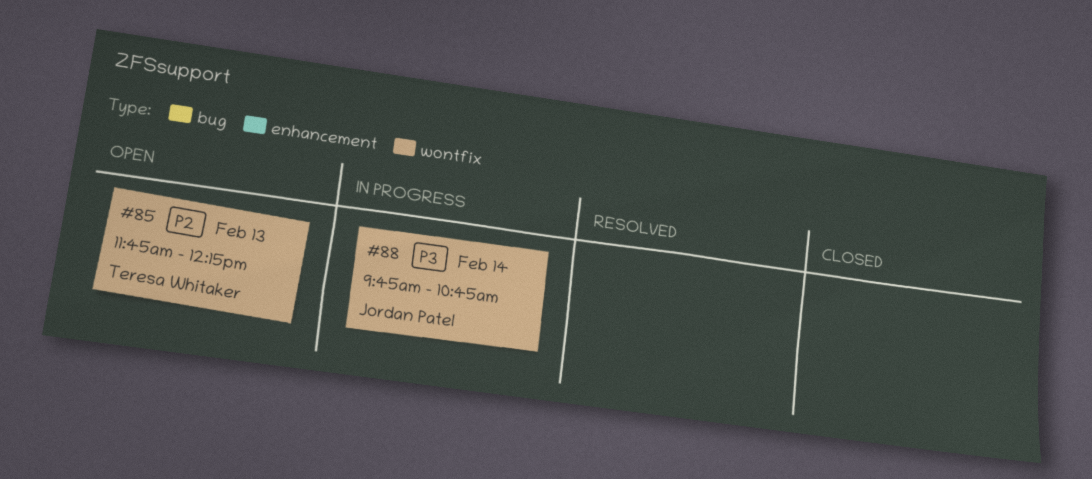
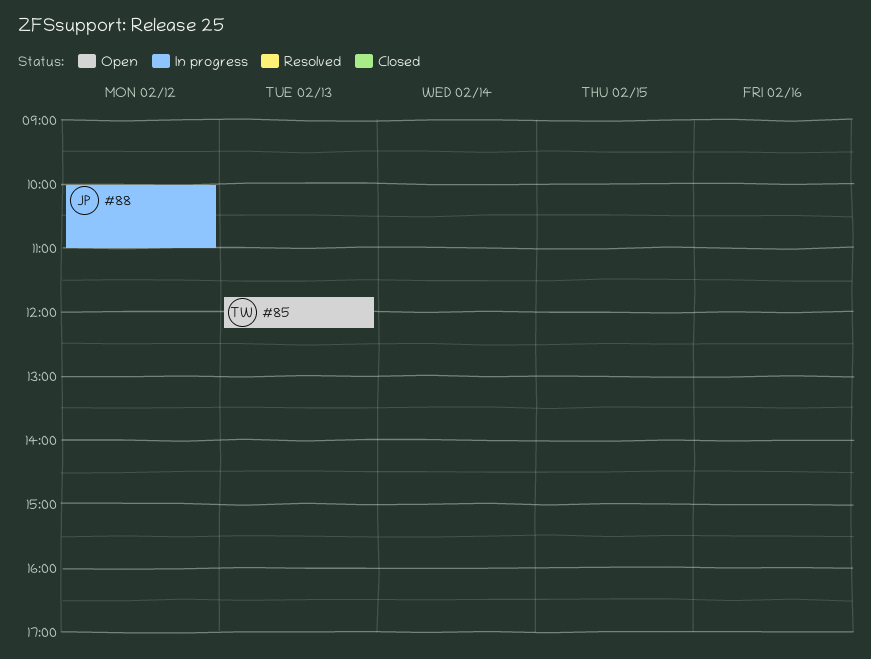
#88, day: Feb 14 -> Feb 12
#88, begins: 09:45 -> 10:00
#88, ends: 10:45 -> 11:00

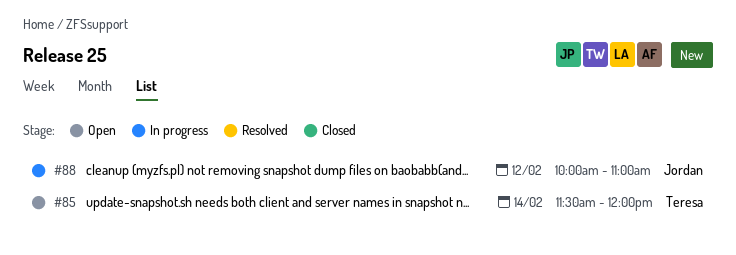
#85, day: Feb 13 -> Feb 14
#85, begins: 11:45 -> 11:30
#85, ends: 12:15 -> 12:00

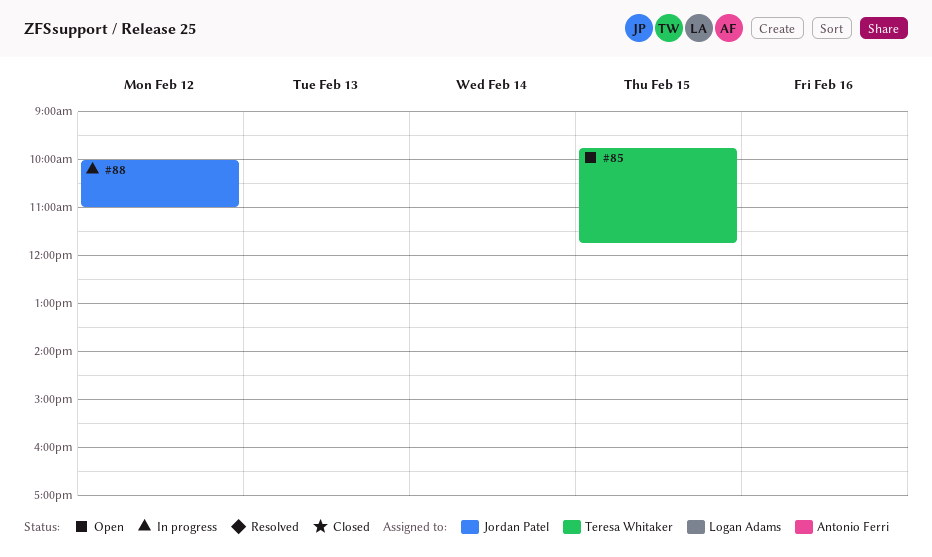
#85, day: Feb 14 -> Feb 15
#85, begins: 11:30 -> 09:45
#85, ends: 12:00 -> 11:45

